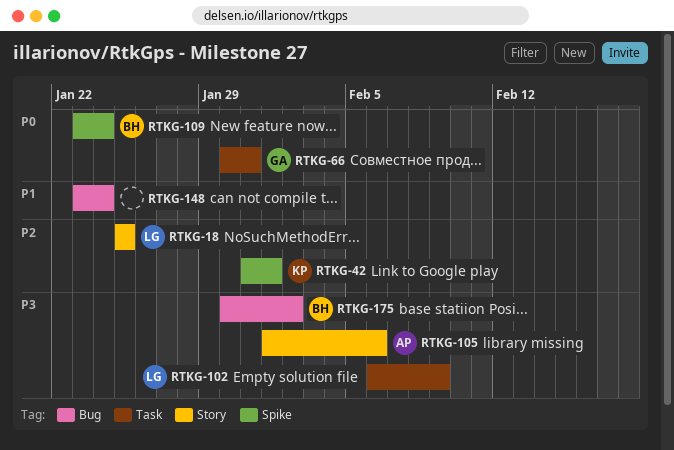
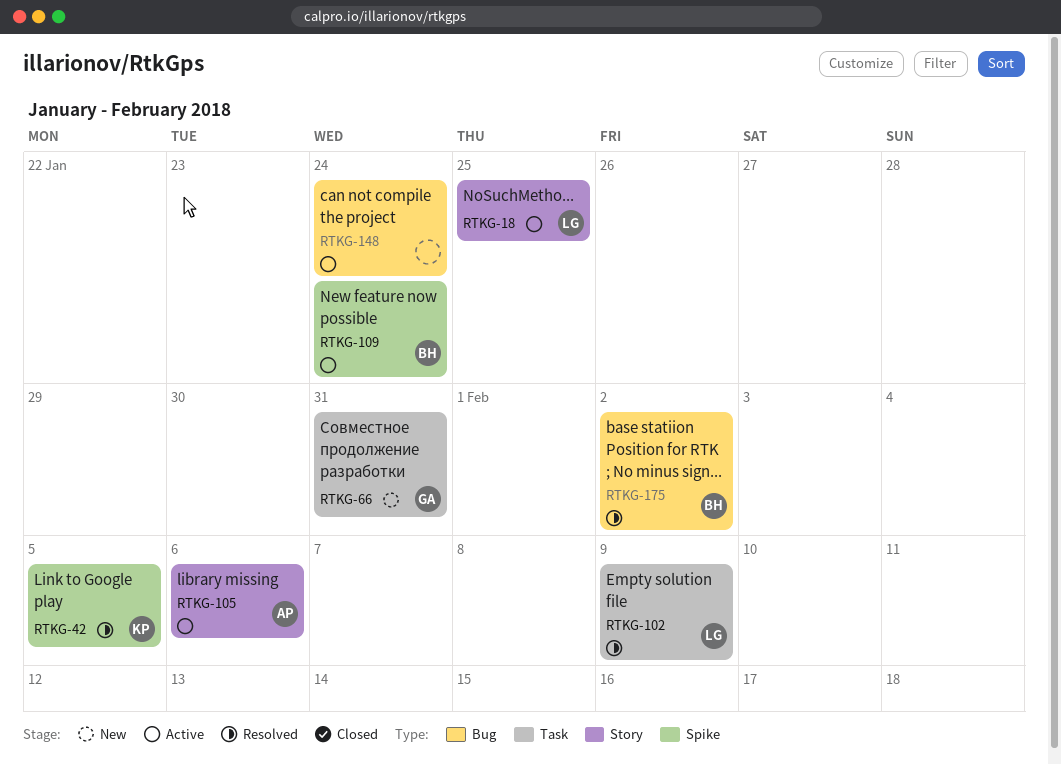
RTKG-42, due: Feb 1 -> Feb 5

